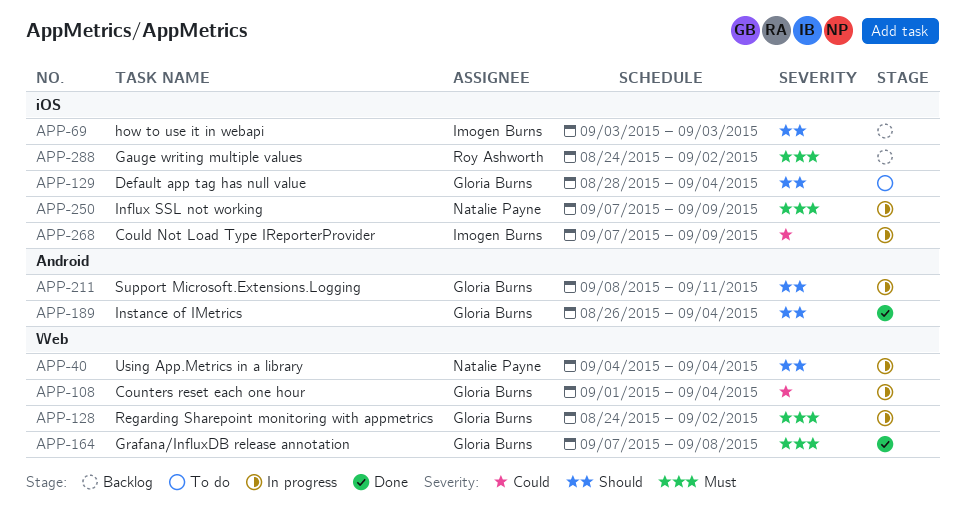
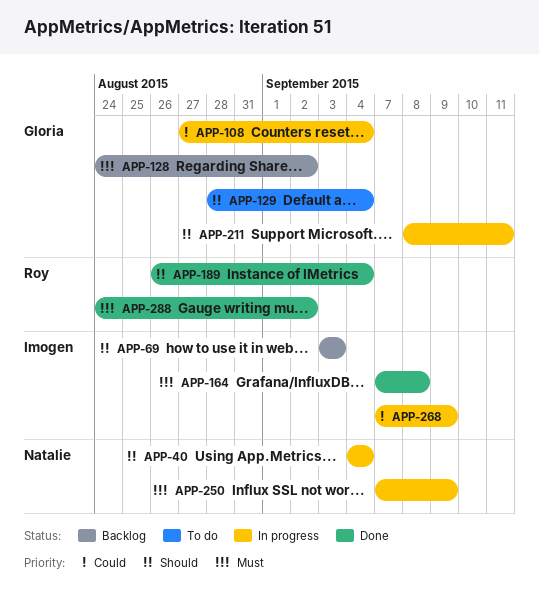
APP-108, start: Sep 1 -> Aug 27
APP-128, status: In progress -> Backlog
APP-164, owner: Gloria Burns -> Imogen Burns
APP-189, owner: Gloria Burns -> Roy Ashworth
APP-288, status: Backlog -> Done

